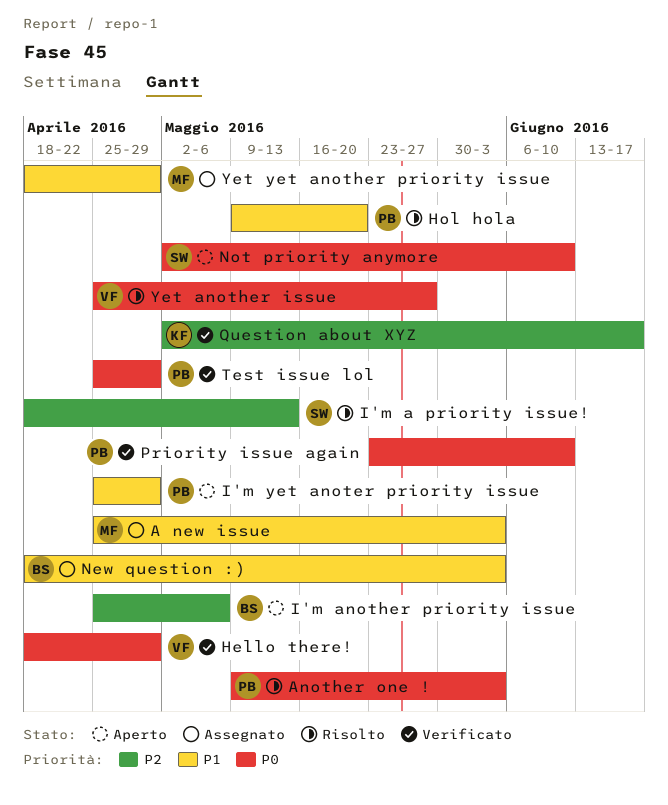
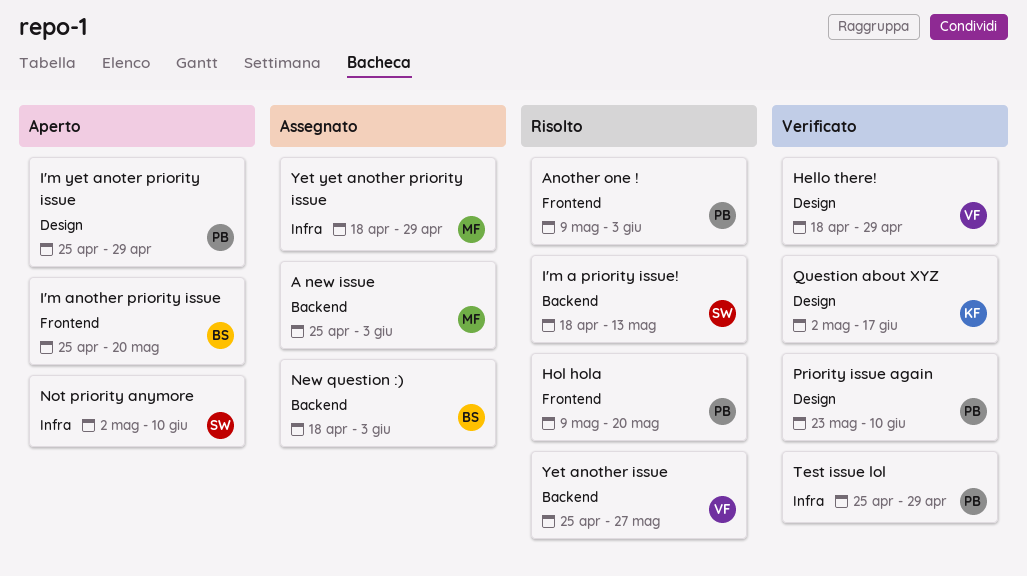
I'm another priority issue, due: May 6 -> May 20

